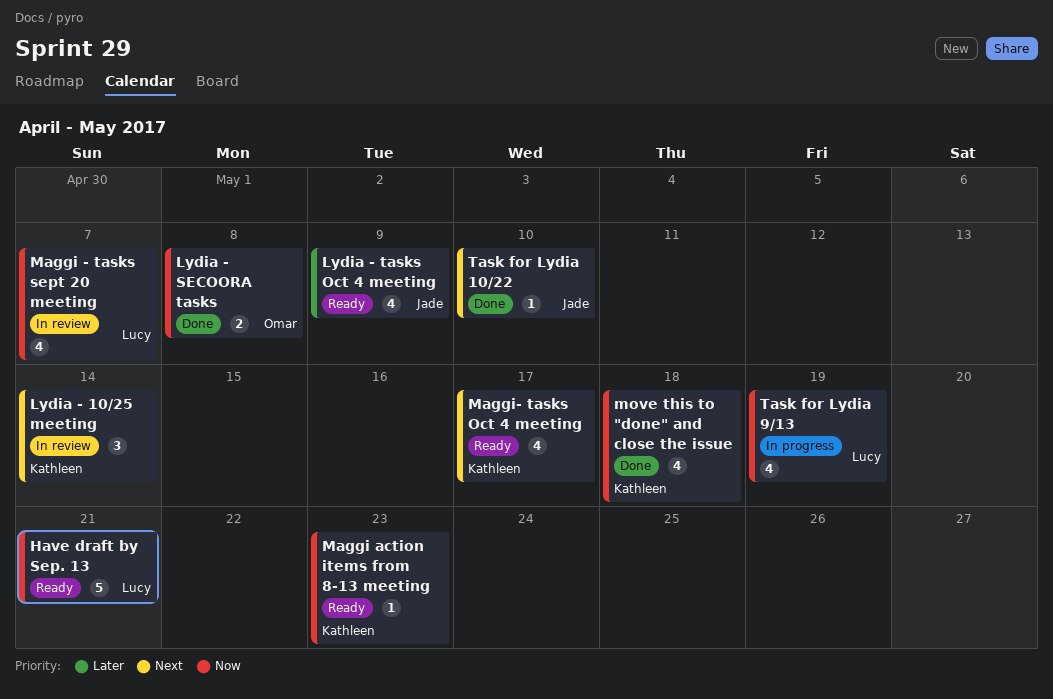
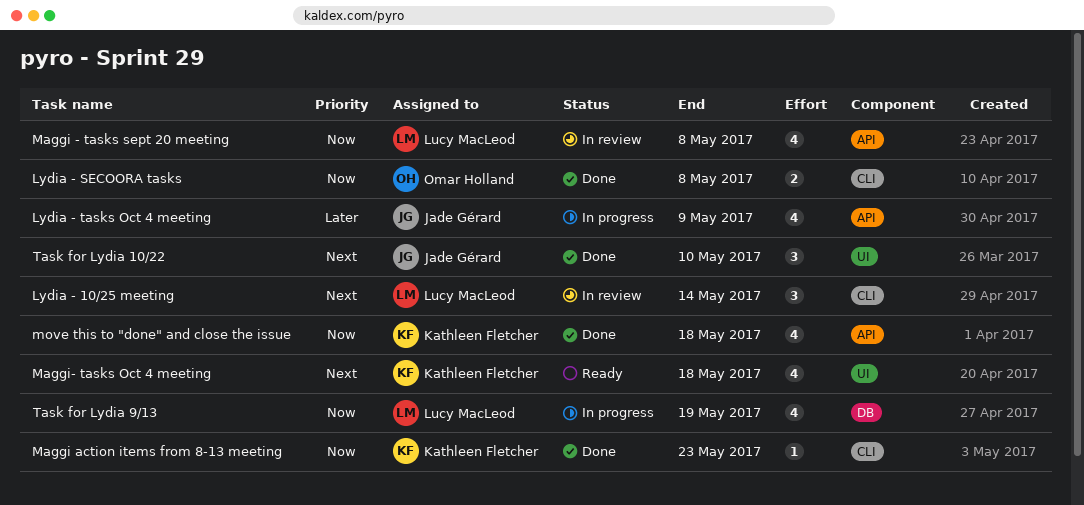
Have draft by Sep. 13: present -> none
Lydia - 10/25 meeting, owner: Kathleen Fletcher -> Lucy MacLeod
Lydia - tasks Oct 4 meeting, status: Ready -> In progress
Maggi - tasks sept 20 meeting, due: May 7 -> May 8
Maggi action items from 8-13 meeting, status: Ready -> Done
Maggi- tasks Oct 4 meeting, due: May 17 -> May 18
Task for Lydia 10/22, estimate: 1 -> 3

